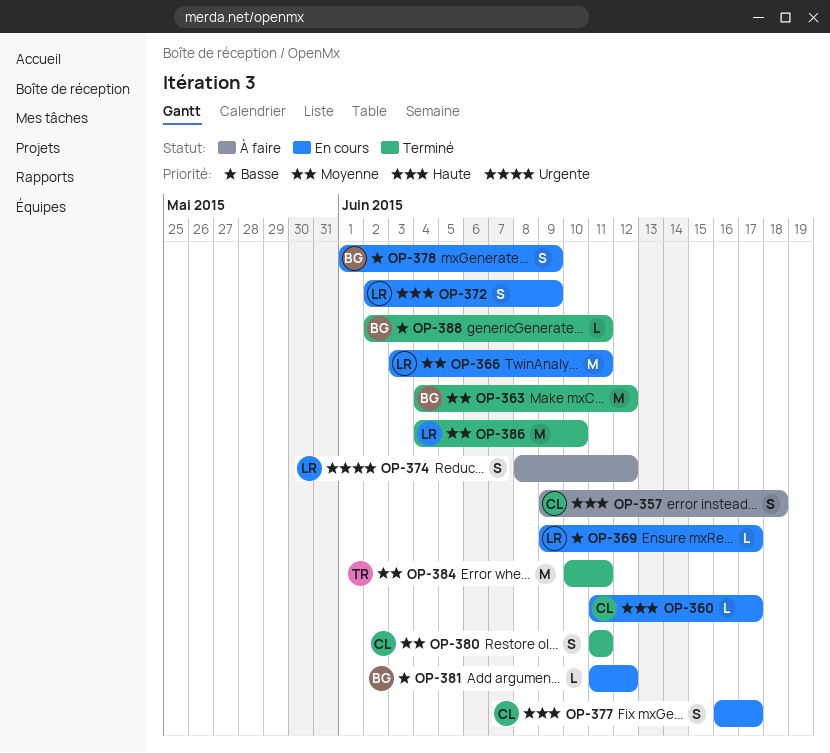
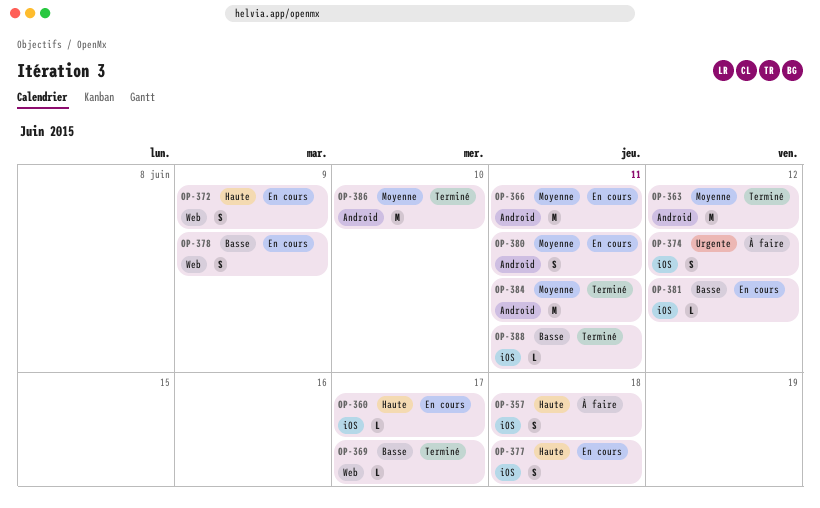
OP-369, status: En cours -> Terminé
OP-377, due: Jun 17 -> Jun 18
OP-380, status: Terminé -> En cours

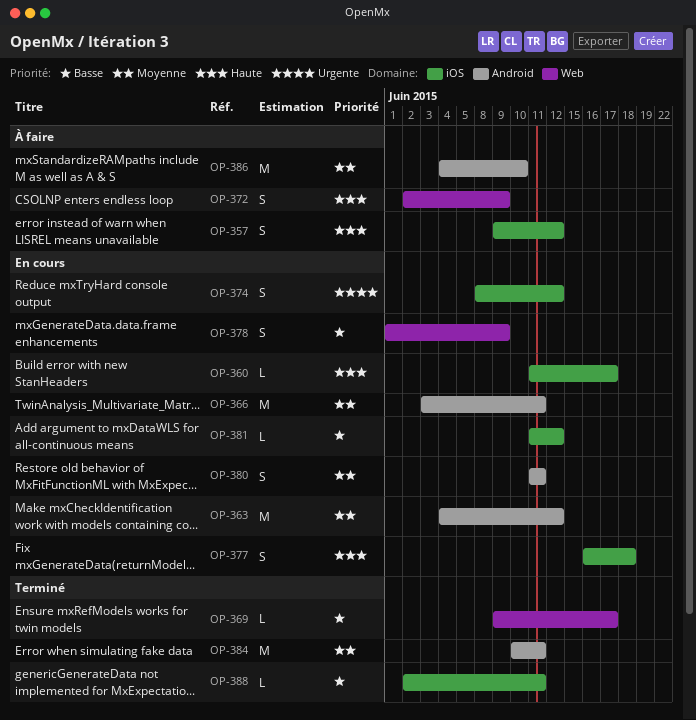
OP-357, due: Jun 18 -> Jun 12
OP-363, status: Terminé -> En cours
OP-372, status: En cours -> À faire
OP-374, status: À faire -> En cours
OP-386, status: Terminé -> À faire

